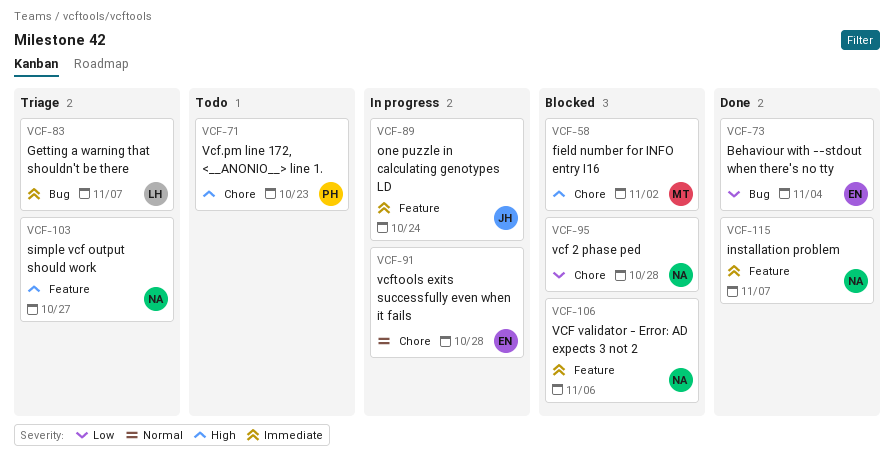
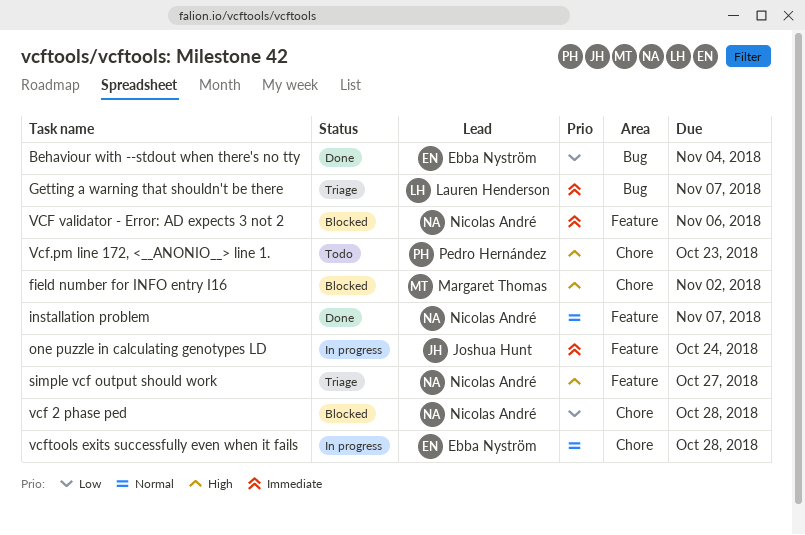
installation problem, priority: Immediate -> Normal

